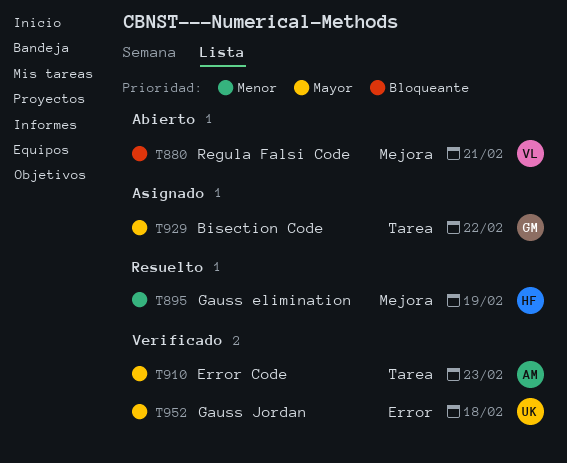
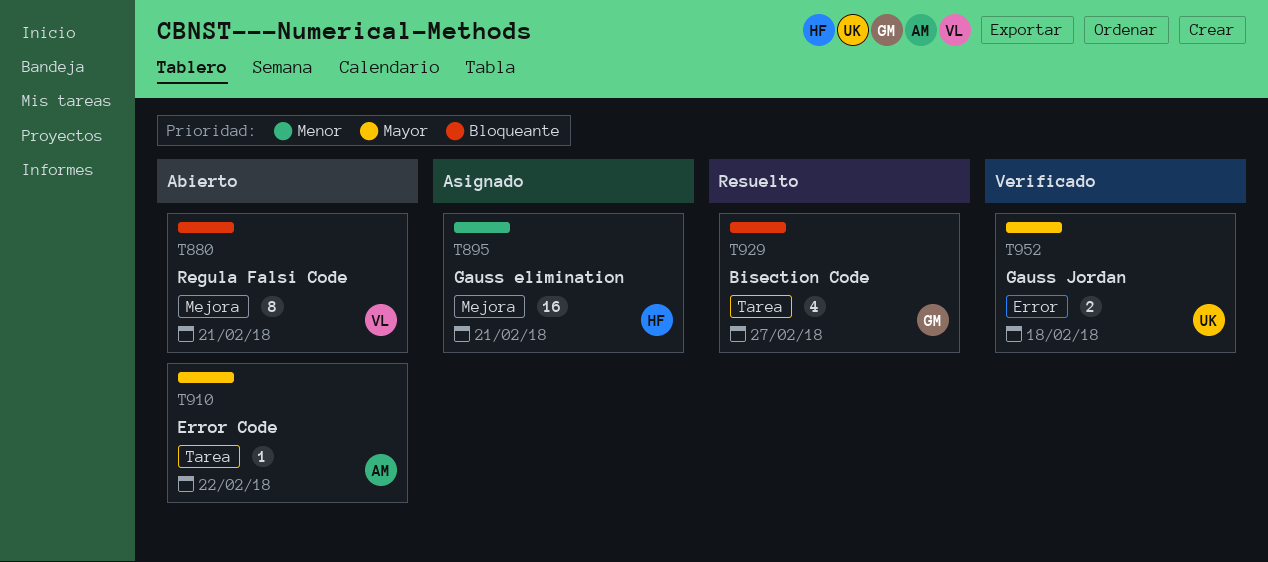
T895, status: Resuelto -> Asignado
T895, due: Feb 19 -> Feb 21
T910, status: Verificado -> Abierto
T910, due: Feb 23 -> Feb 22
T929, status: Asignado -> Resuelto
T929, priority: Mayor -> Bloqueante
T929, due: Feb 22 -> Feb 27

